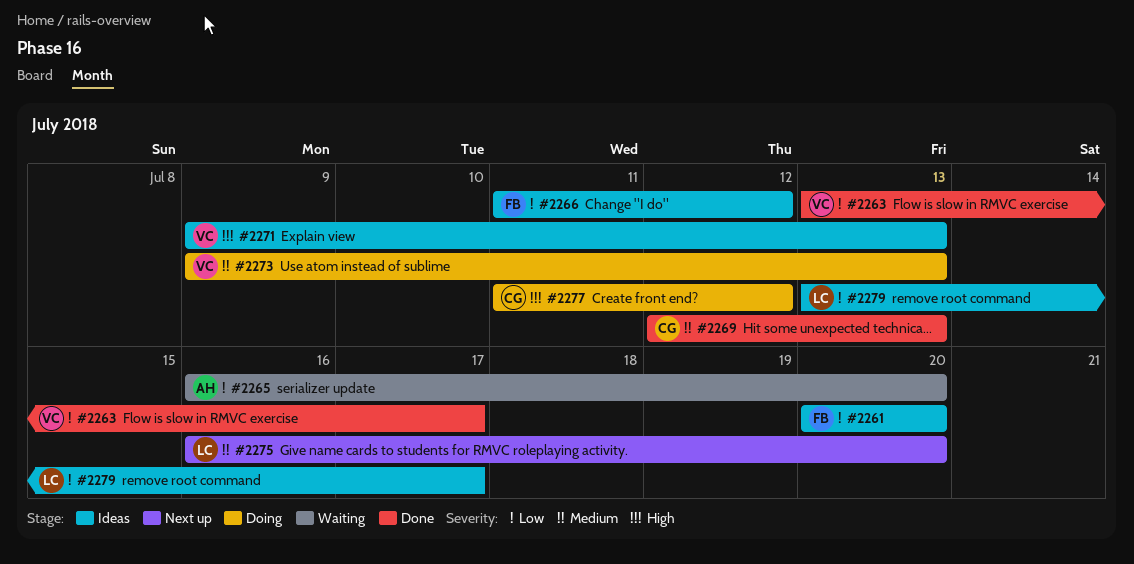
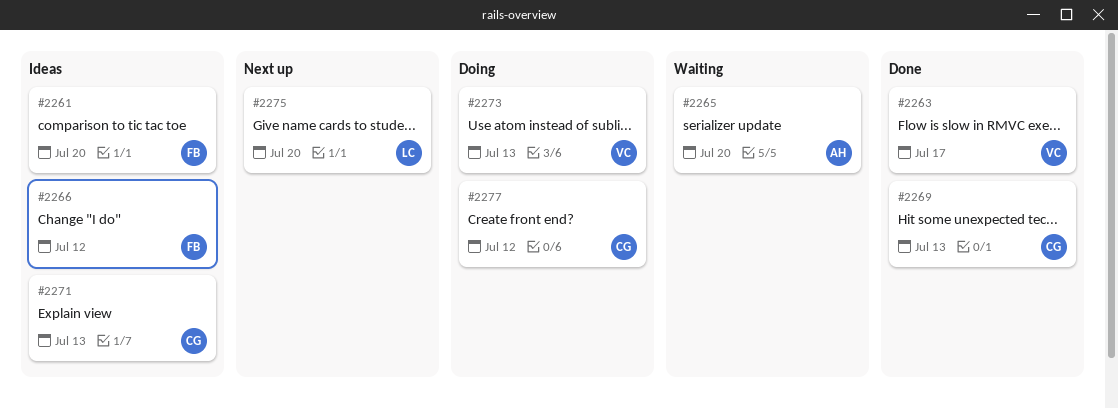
#2271, owner: VC -> CG
#2279: present -> none

